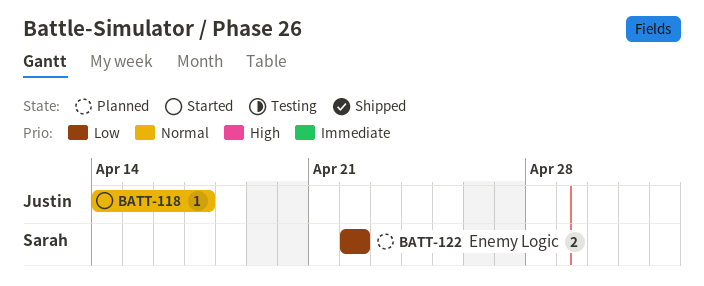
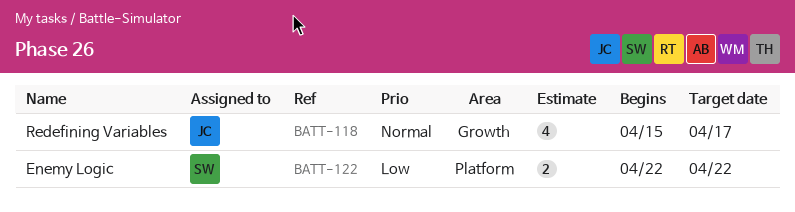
BATT-118, estimate: 1 -> 4
BATT-118, start: Apr 14 -> Apr 15

